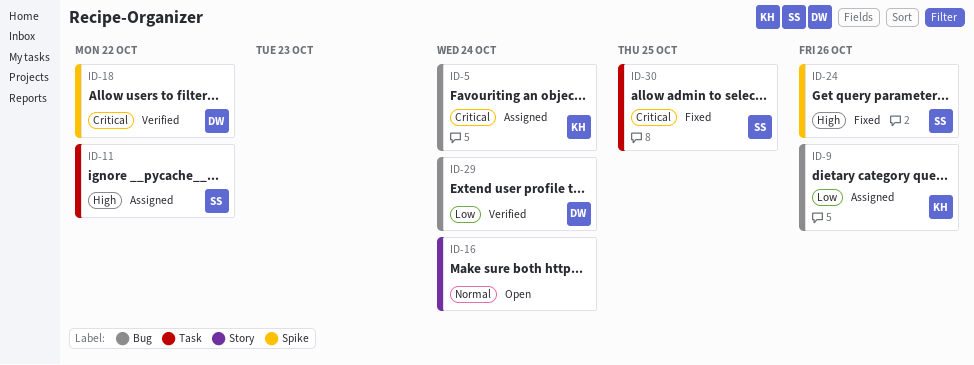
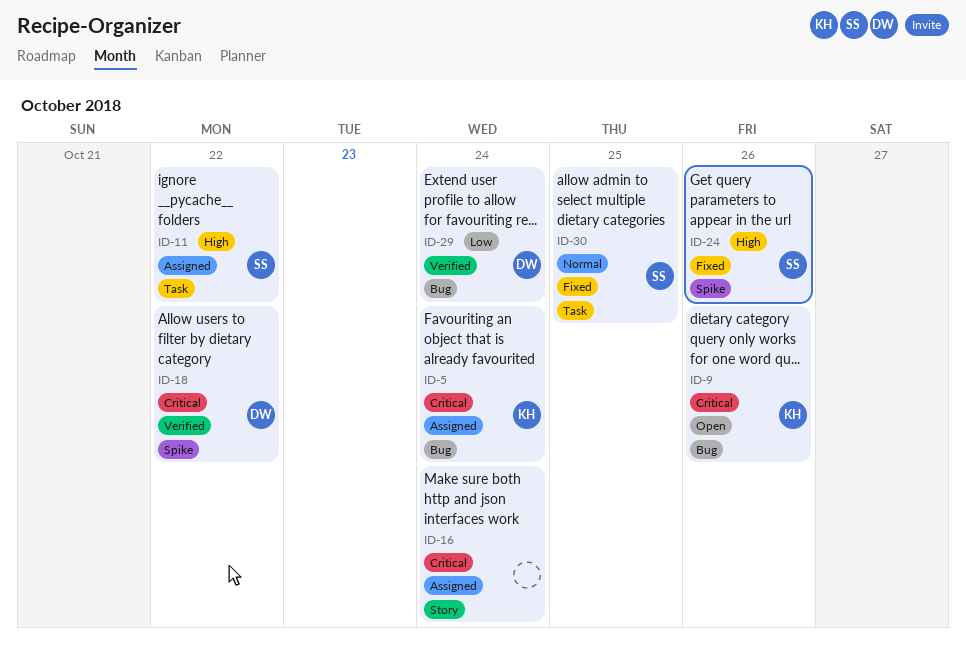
ID-9, status: Assigned -> Open
ID-9, priority: Low -> Critical
ID-16, status: Open -> Assigned
ID-16, priority: Normal -> Critical
ID-30, priority: Critical -> Normal

